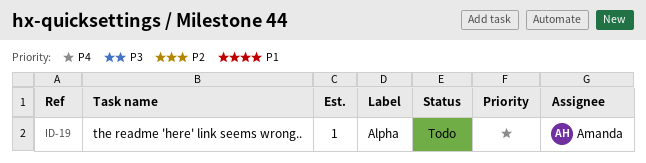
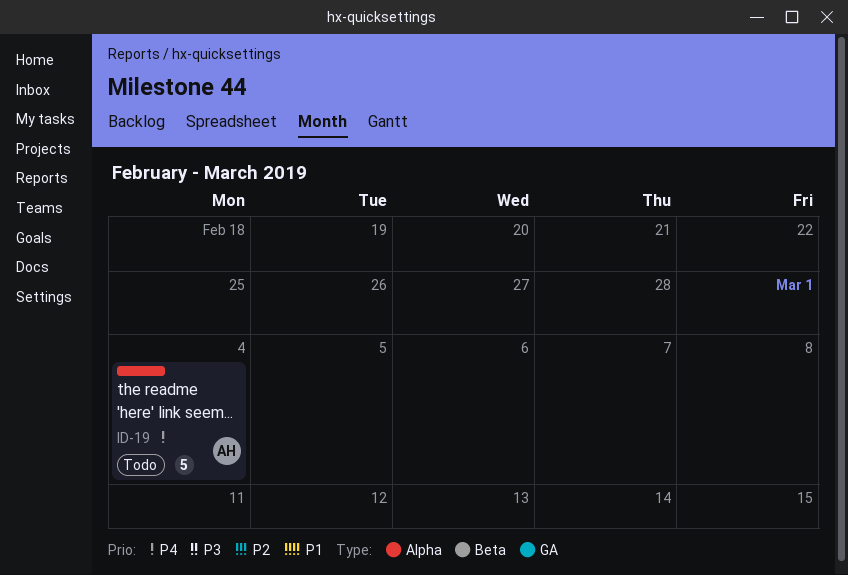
ID-19, estimate: 1 -> 5

